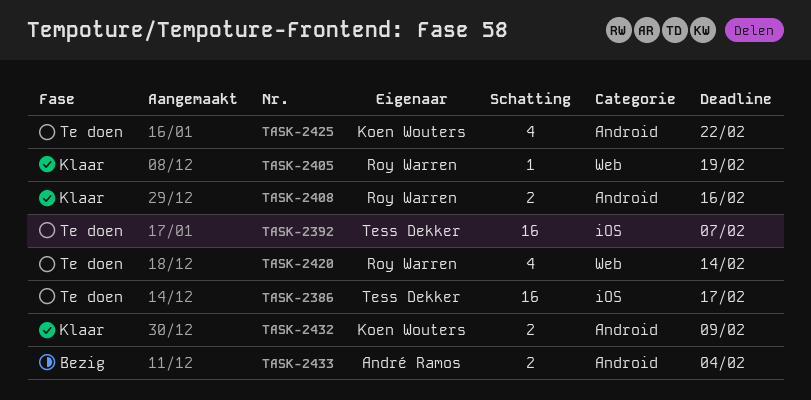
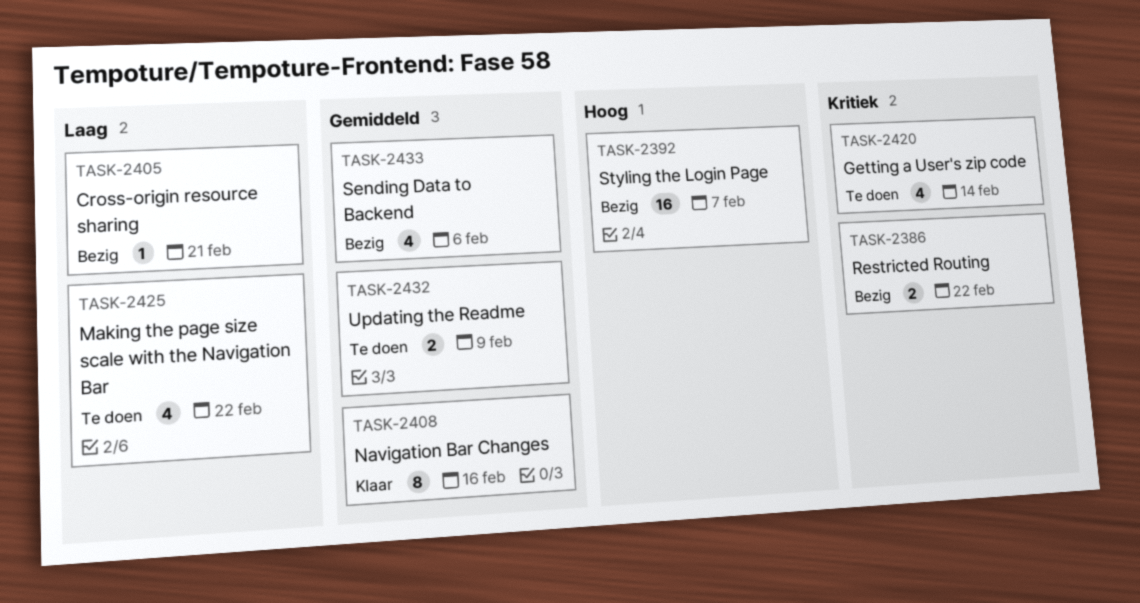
TASK-2386, status: Te doen -> Bezig
TASK-2386, estimate: 16 -> 2
TASK-2386, due: Feb 17 -> Feb 22
TASK-2392, status: Te doen -> Bezig
TASK-2405, status: Klaar -> Bezig
TASK-2405, due: Feb 19 -> Feb 21
TASK-2408, estimate: 2 -> 8
TASK-2432, status: Klaar -> Te doen
TASK-2433, estimate: 2 -> 4
TASK-2433, due: Feb 4 -> Feb 6

